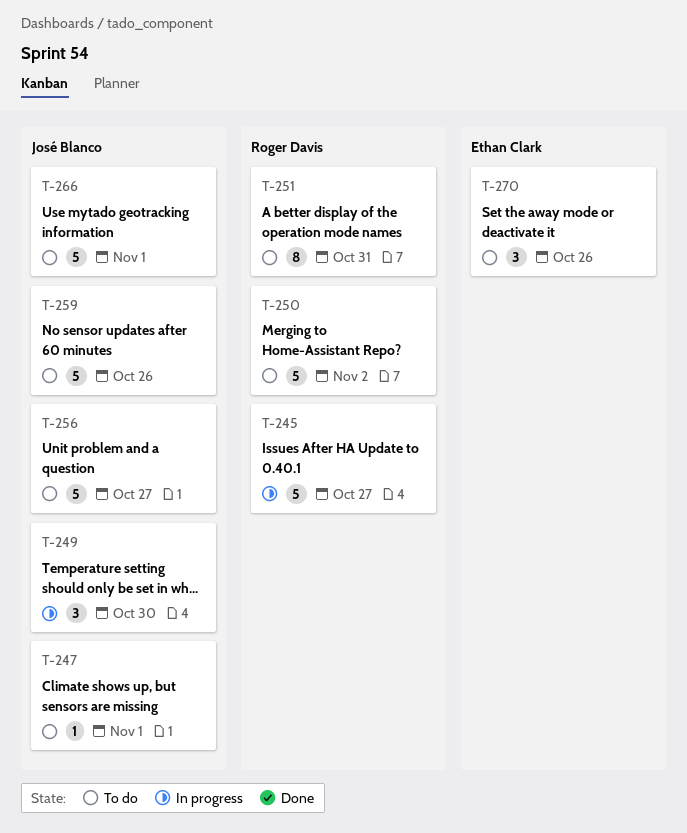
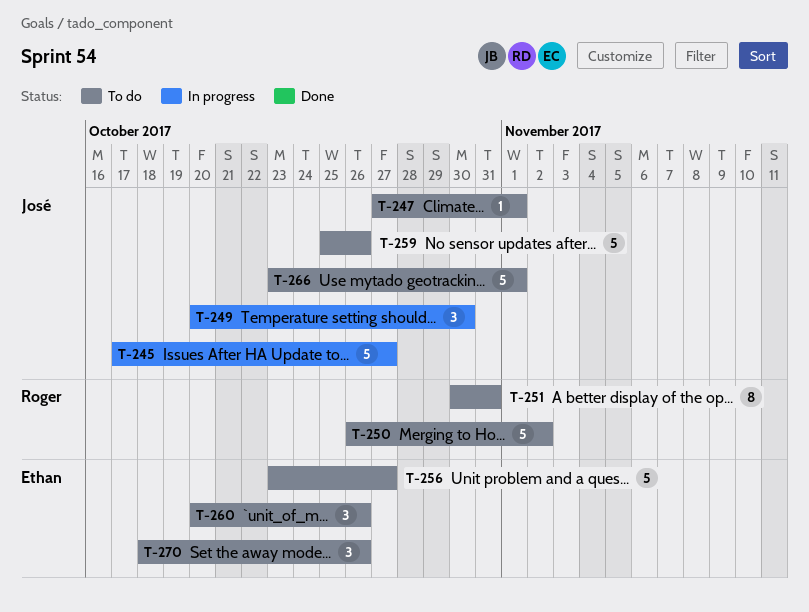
T-245, owner: Roger Davis -> José Blanco
T-256, owner: José Blanco -> Ethan Clark
T-260: none -> present

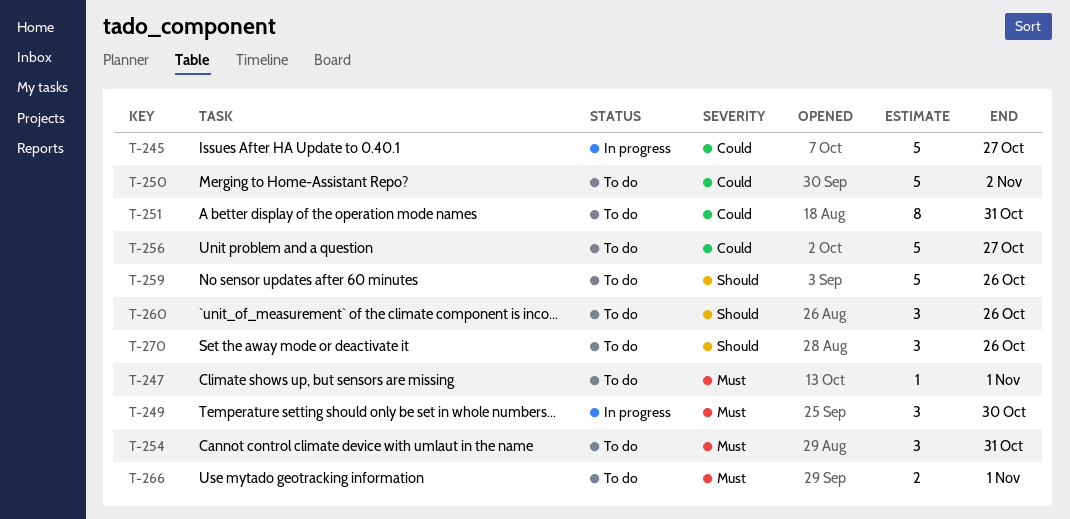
T-254: none -> present
T-266, estimate: 5 -> 2

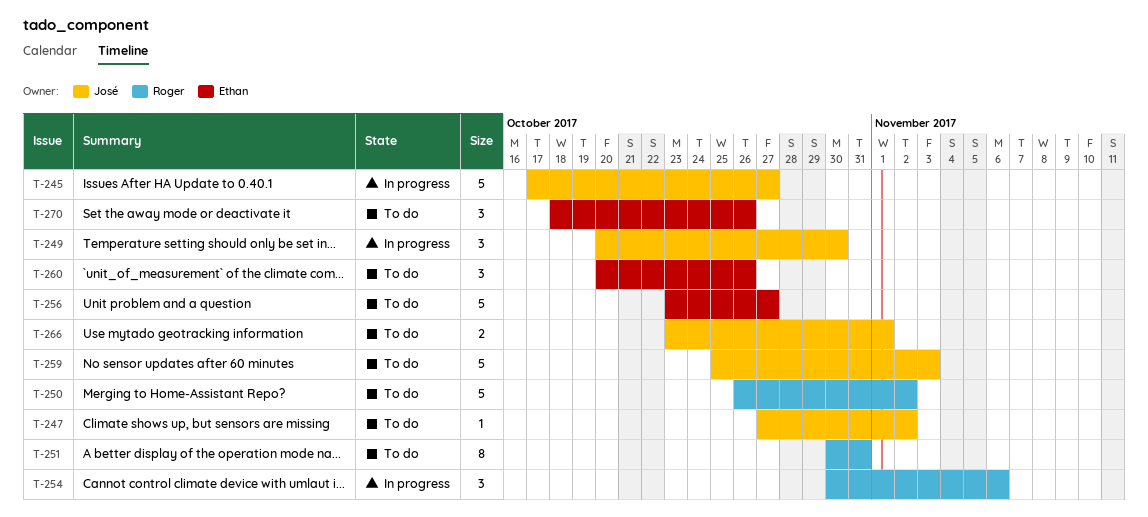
T-247, due: Nov 1 -> Nov 2
T-254, status: To do -> In progress
T-254, due: Oct 31 -> Nov 6
T-259, due: Oct 26 -> Nov 3

